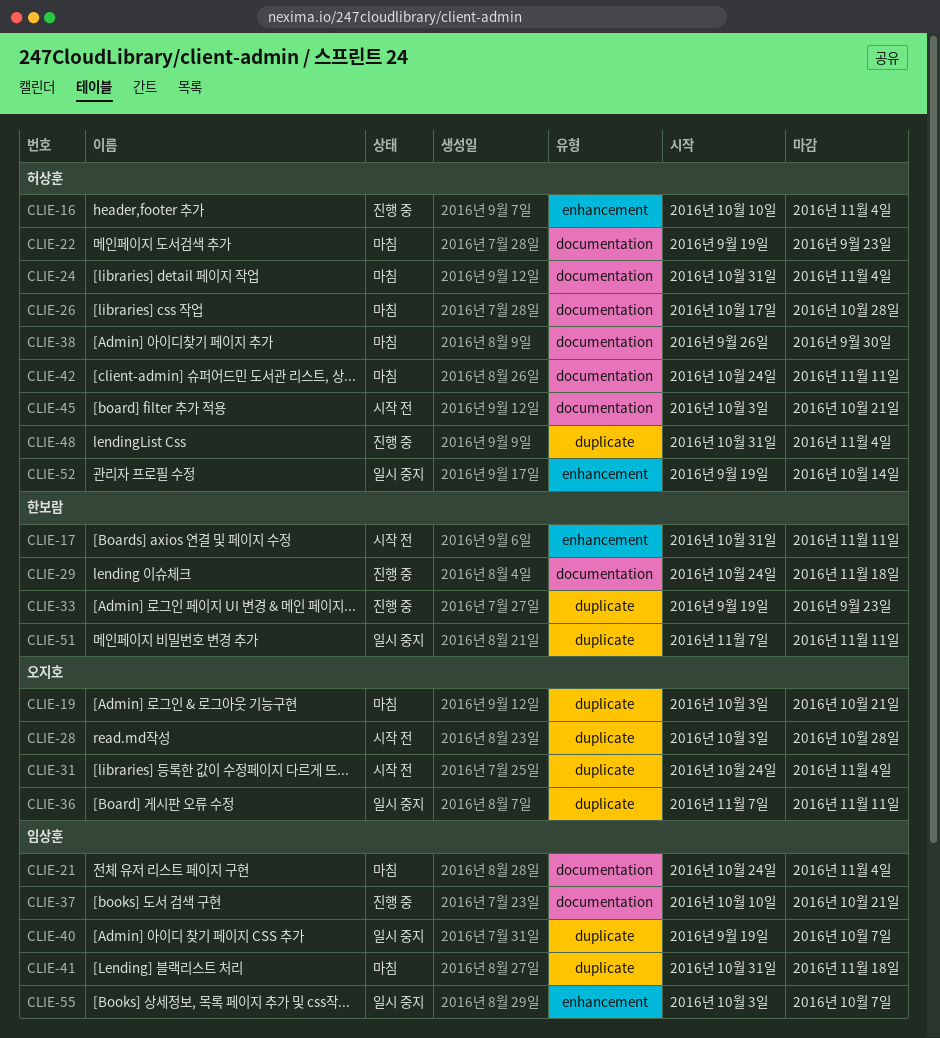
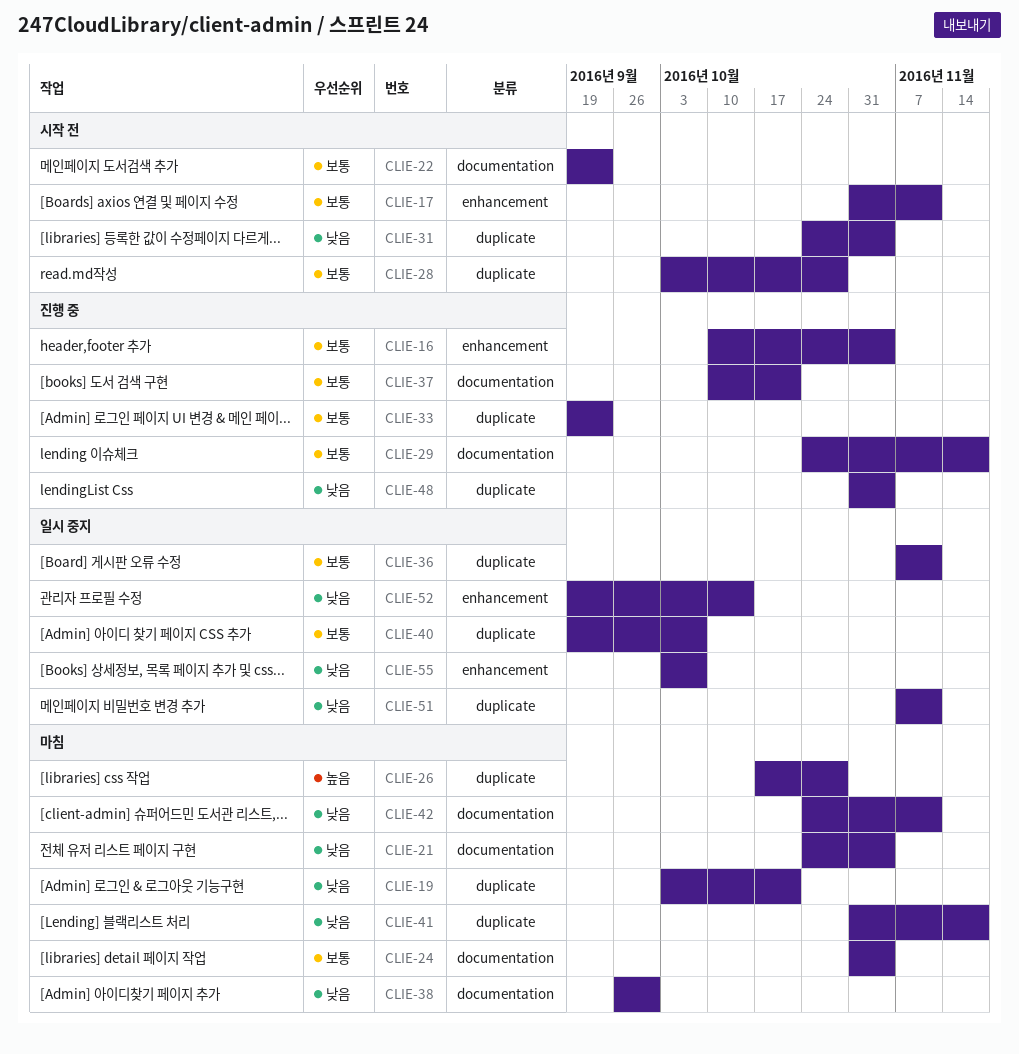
CLIE-22, status: 마침 -> 시작 전
CLIE-26, label: documentation -> duplicate
CLIE-45: present -> none

